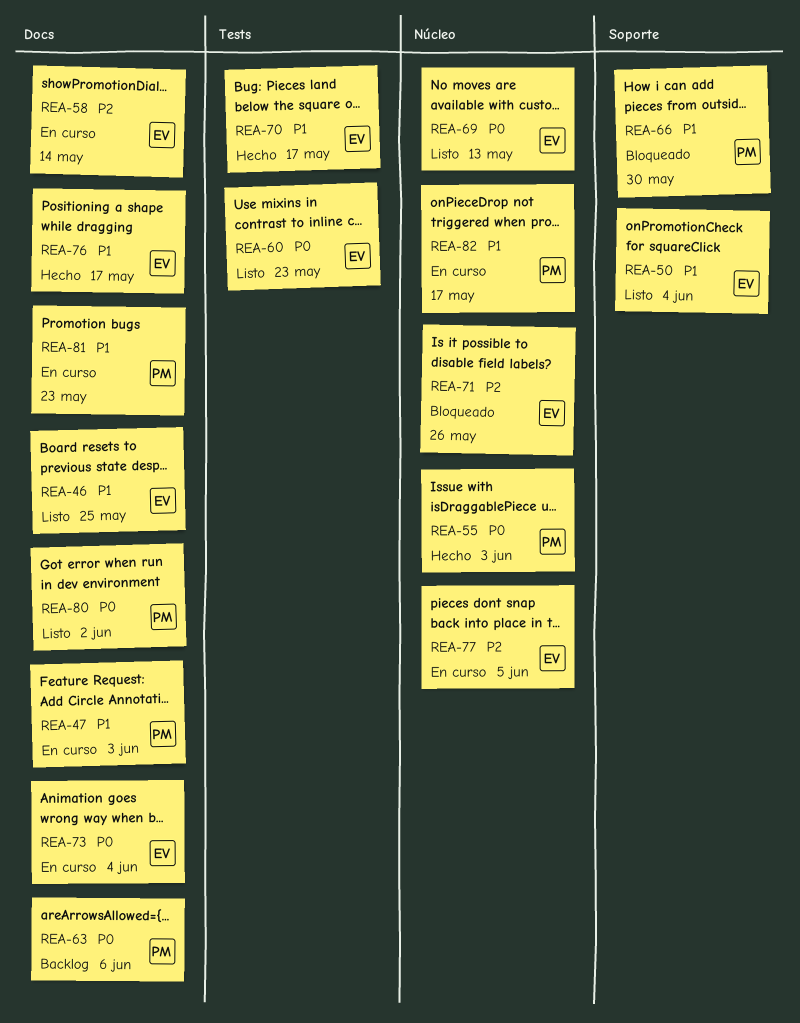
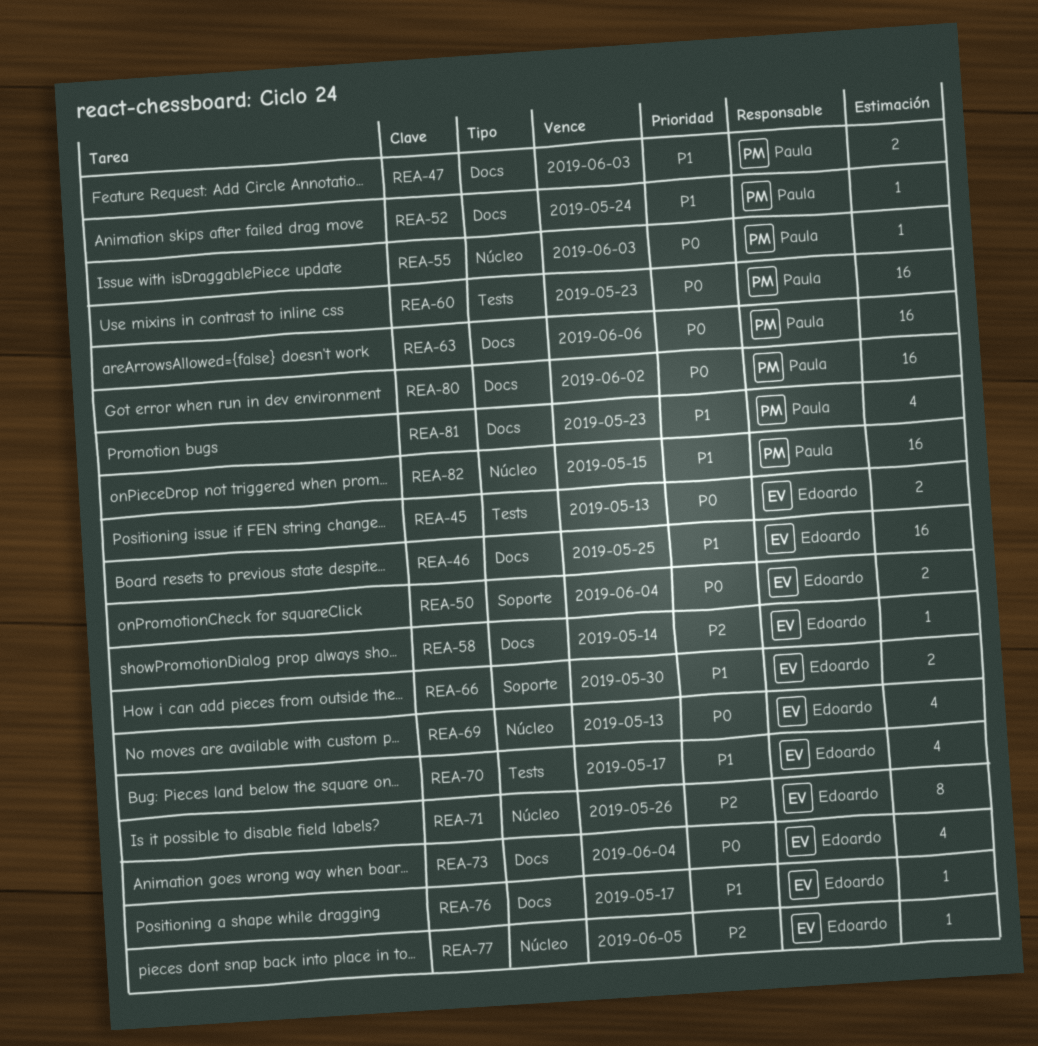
REA-45: none -> present
REA-50, priority: P1 -> P0
REA-52: none -> present
REA-60, owner: Edoardo -> Paula
REA-66, owner: Paula -> Edoardo
REA-82, due: May 17 -> May 15

